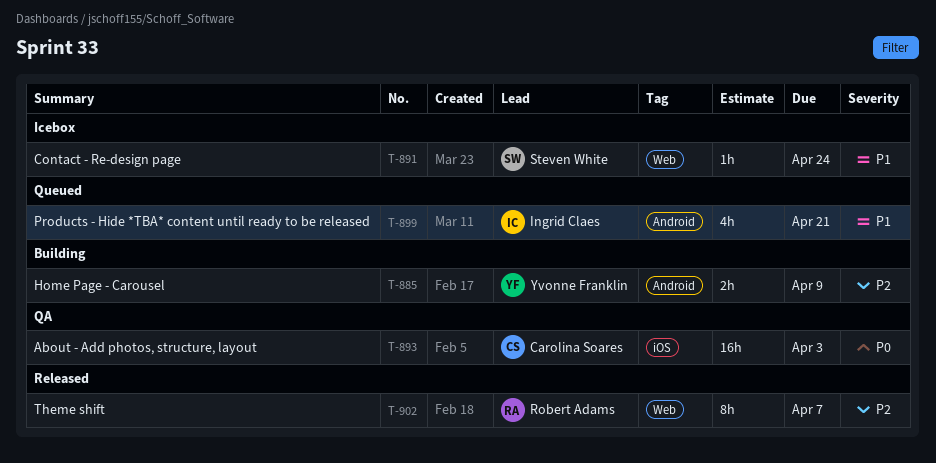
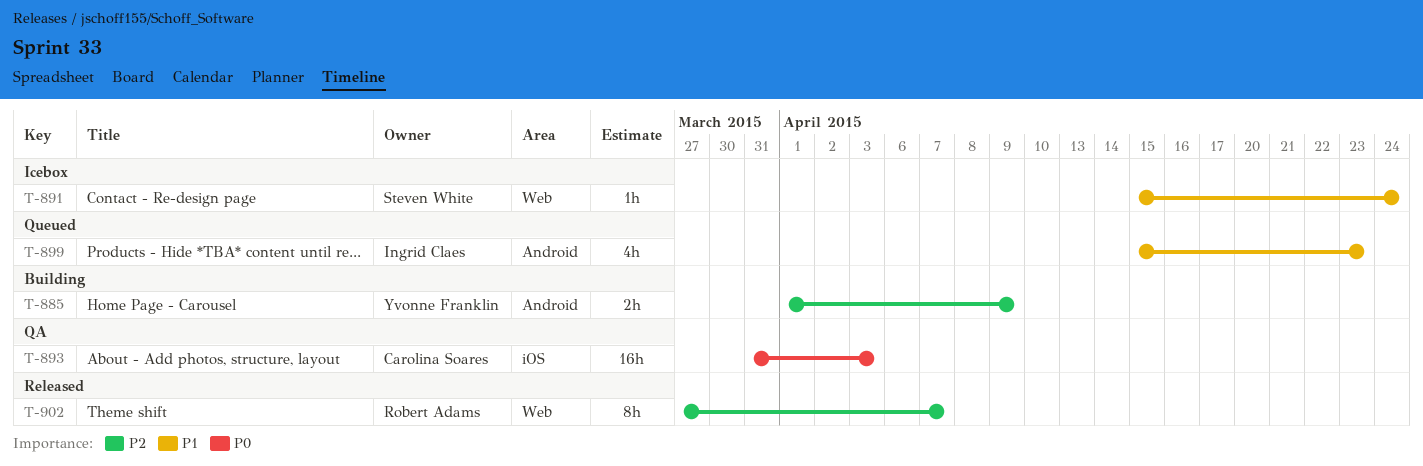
T-899, due: Apr 21 -> Apr 23

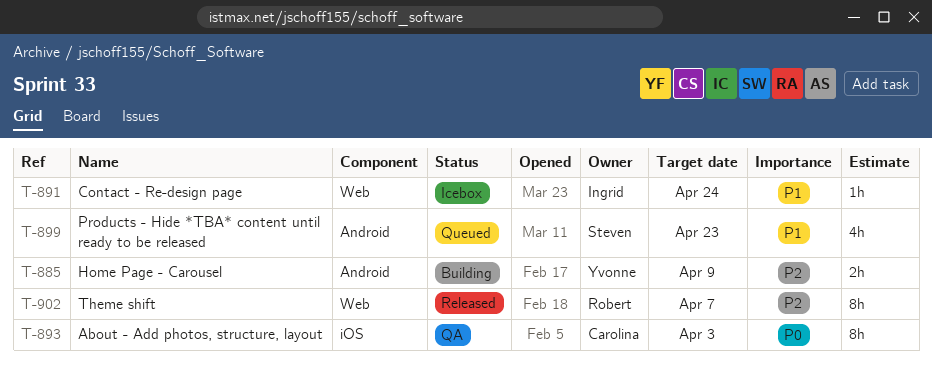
T-891, owner: Steven White -> Ingrid Claes
T-893, estimate: 16h -> 8h
T-899, owner: Ingrid Claes -> Steven White

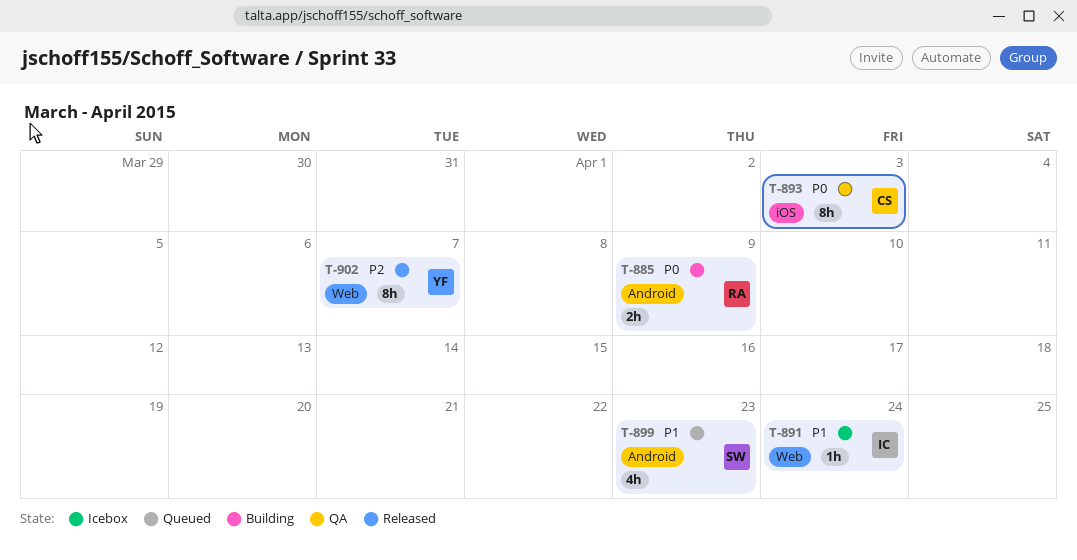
T-885, owner: Yvonne -> Robert
T-885, priority: P2 -> P0
T-902, owner: Robert -> Yvonne

